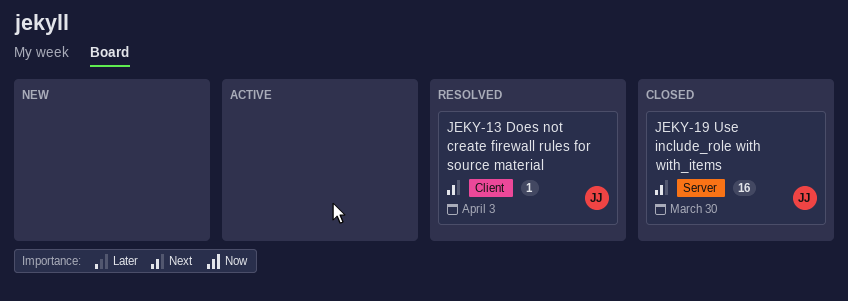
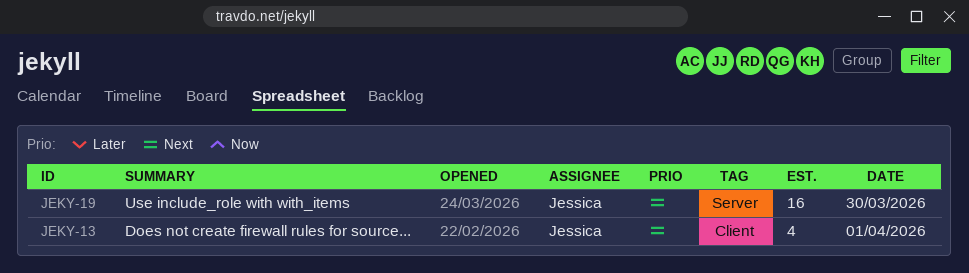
JEKY-13, estimate: 1 -> 4
JEKY-13, day: Apr 3 -> Apr 1

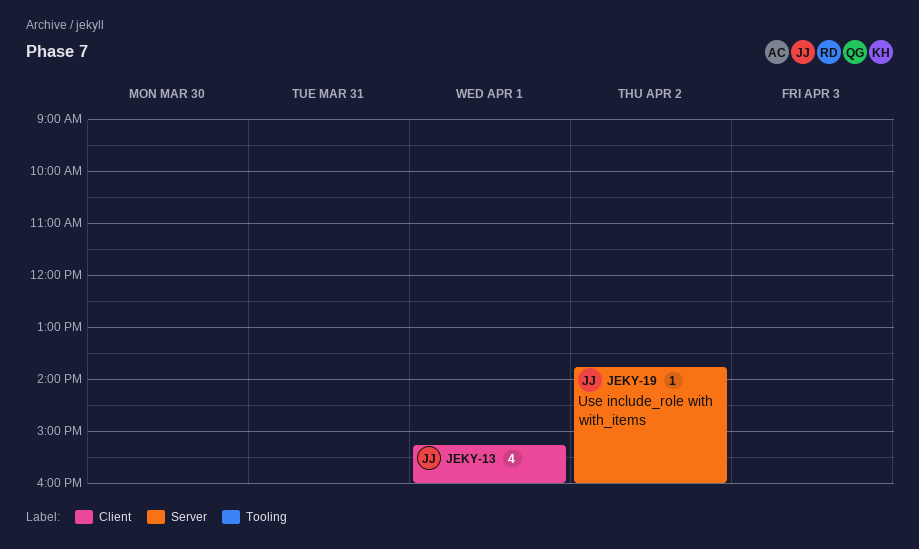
JEKY-19, estimate: 16 -> 1
JEKY-19, day: Mar 30 -> Apr 2

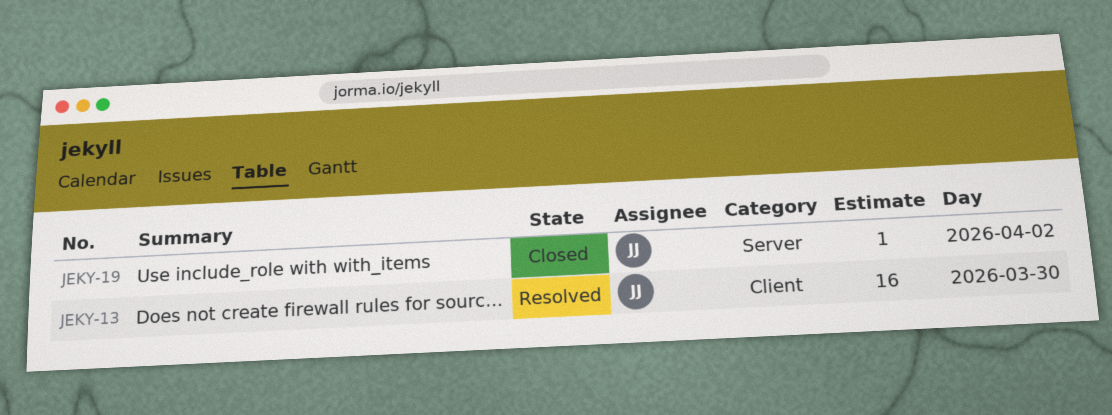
JEKY-13, estimate: 4 -> 16
JEKY-13, day: Apr 1 -> Mar 30

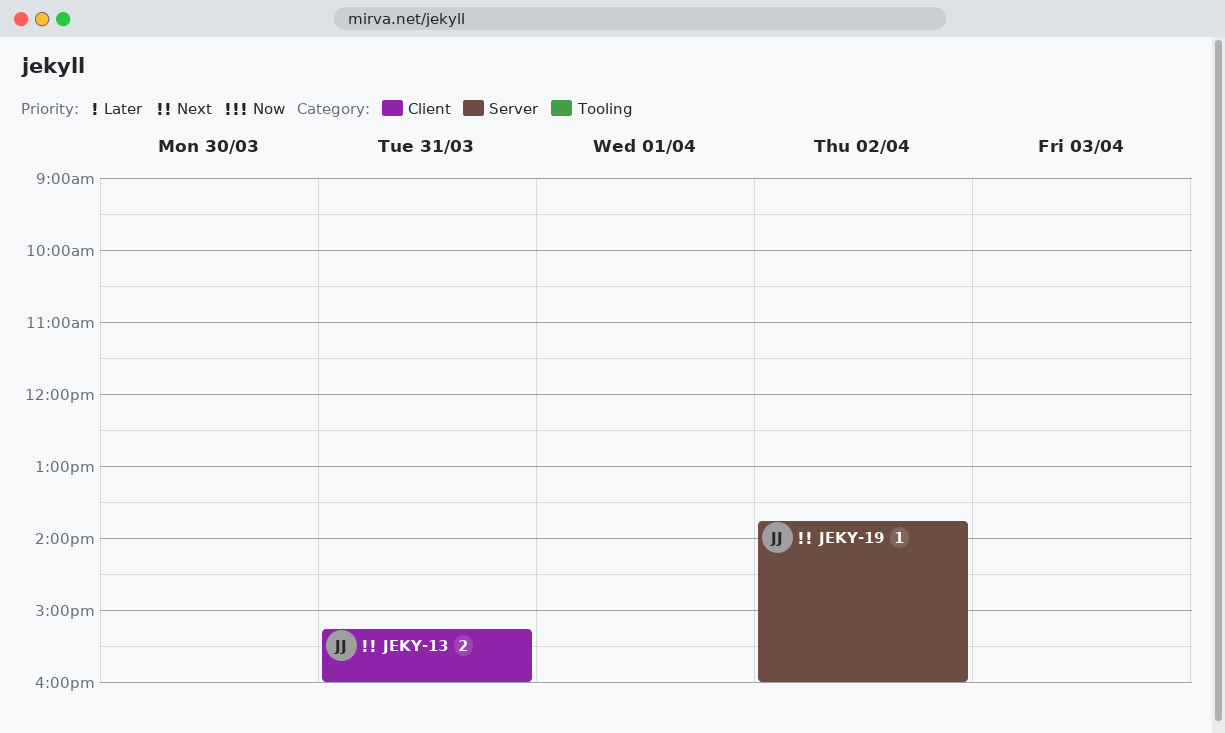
JEKY-13, estimate: 16 -> 2
JEKY-13, day: Mar 30 -> Mar 31

